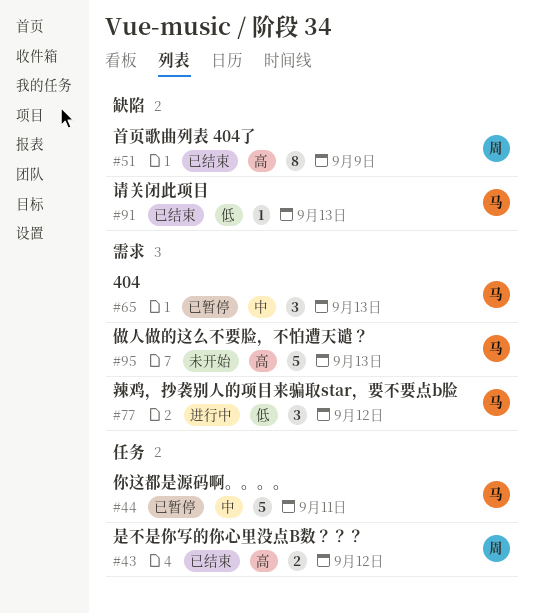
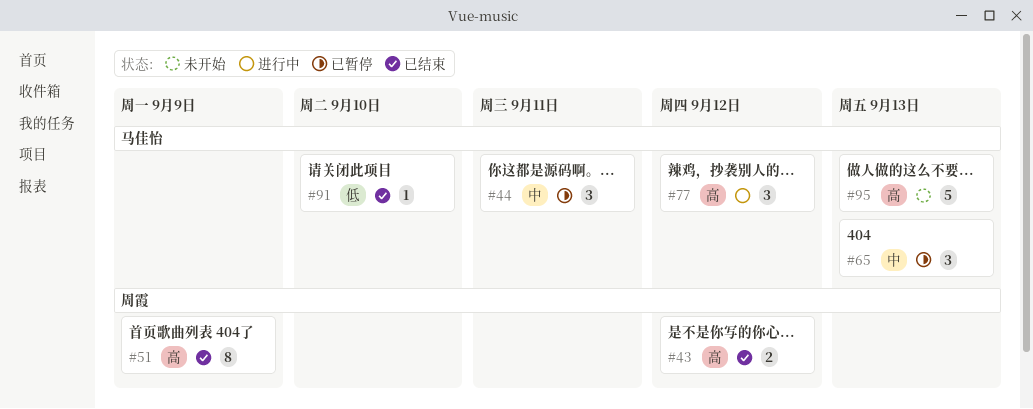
#44, estimate: 5 -> 3
#77, priority: 低 -> 高
#91, due: Sep 13 -> Sep 10

